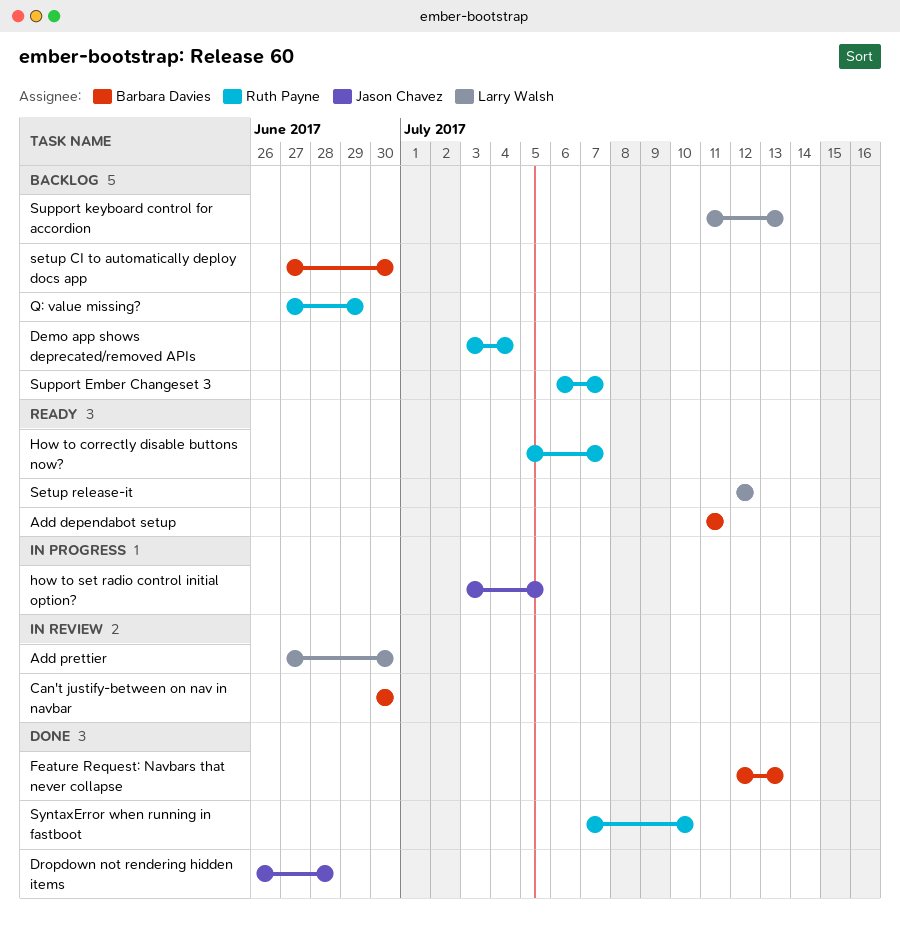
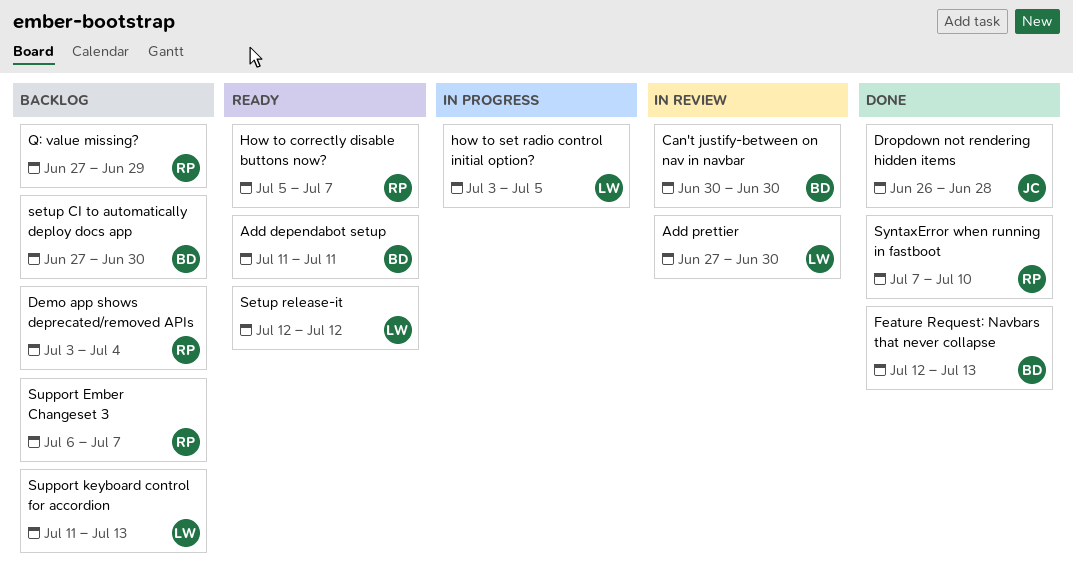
how to set radio control initial option?, owner: Jason Chavez -> Larry Walsh

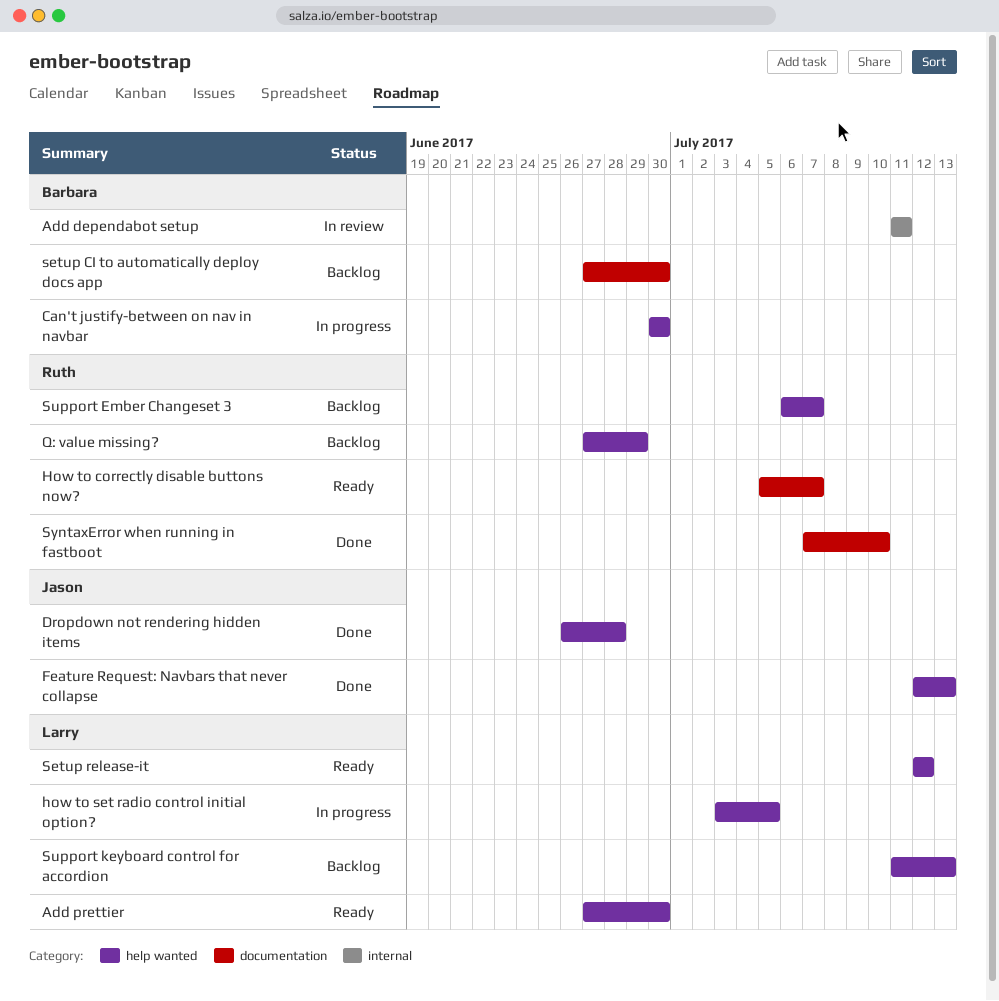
Add dependabot setup, status: Ready -> In review
Add prettier, status: In review -> Ready
Can't justify-between on nav in navbar, status: In review -> In progress
Demo app shows deprecated/removed APIs: present -> none
Feature Request: Navbars that never collapse, owner: Barbara -> Jason

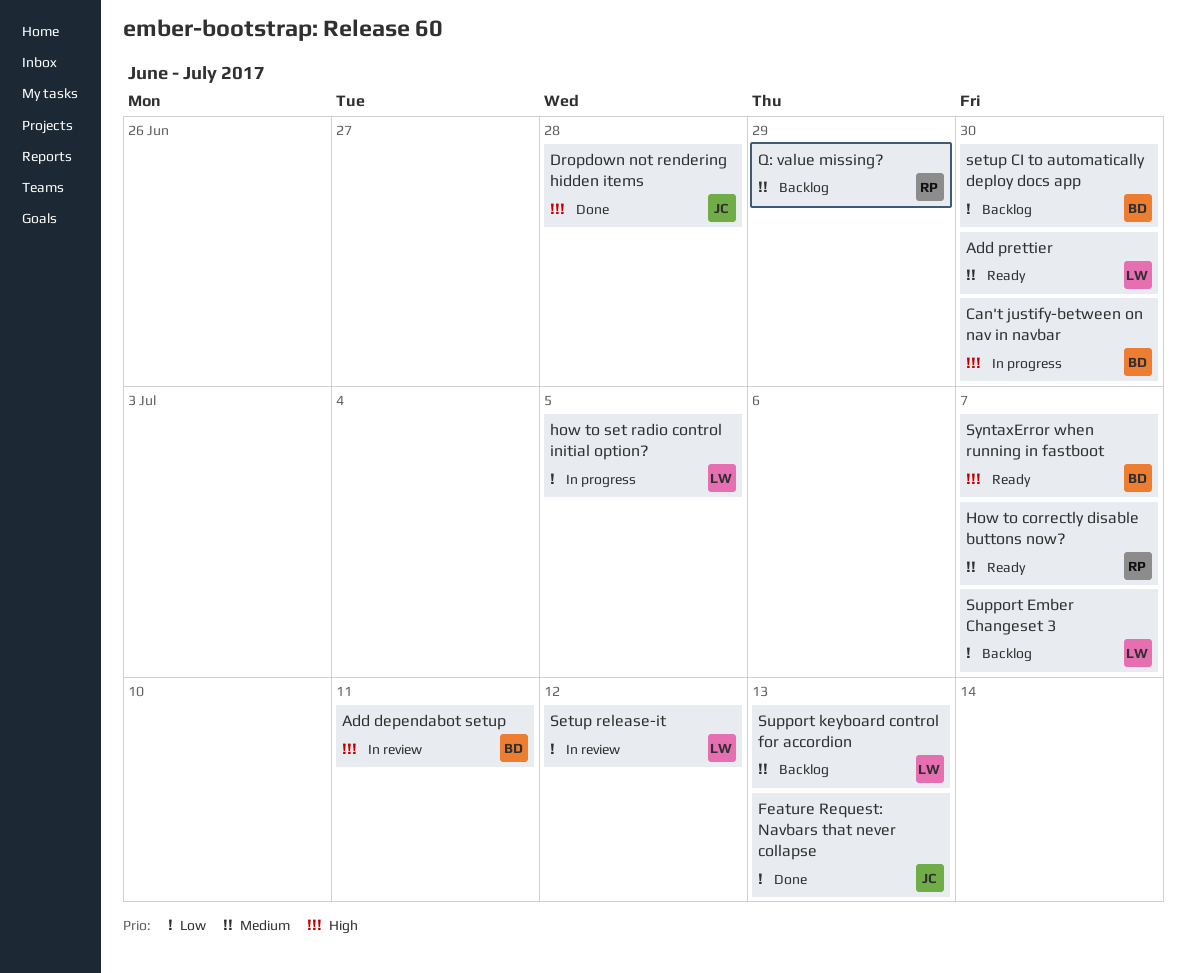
Setup release-it, status: Ready -> In review
Support Ember Changeset 3, owner: Ruth -> Larry
SyntaxError when running in fastboot, status: Done -> Ready
SyntaxError when running in fastboot, owner: Ruth -> Barbara
SyntaxError when running in fastboot, due: Jul 10 -> Jul 7

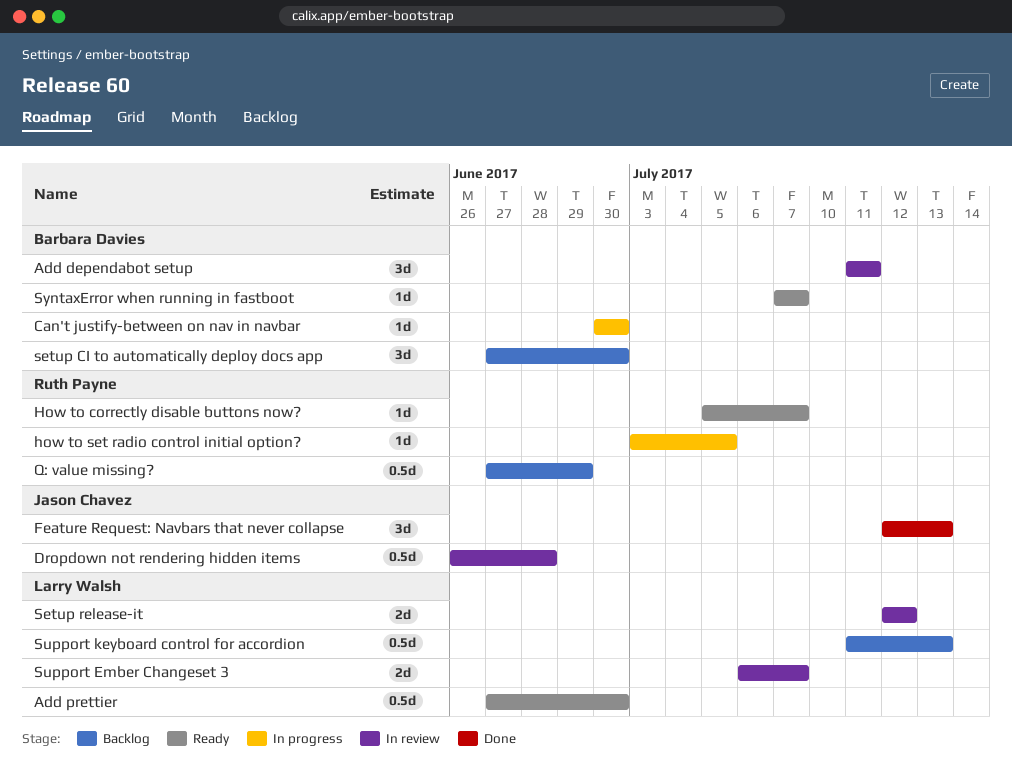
Dropdown not rendering hidden items, status: Done -> In review
how to set radio control initial option?, owner: Larry Walsh -> Ruth Payne
Support Ember Changeset 3, status: Backlog -> In review

